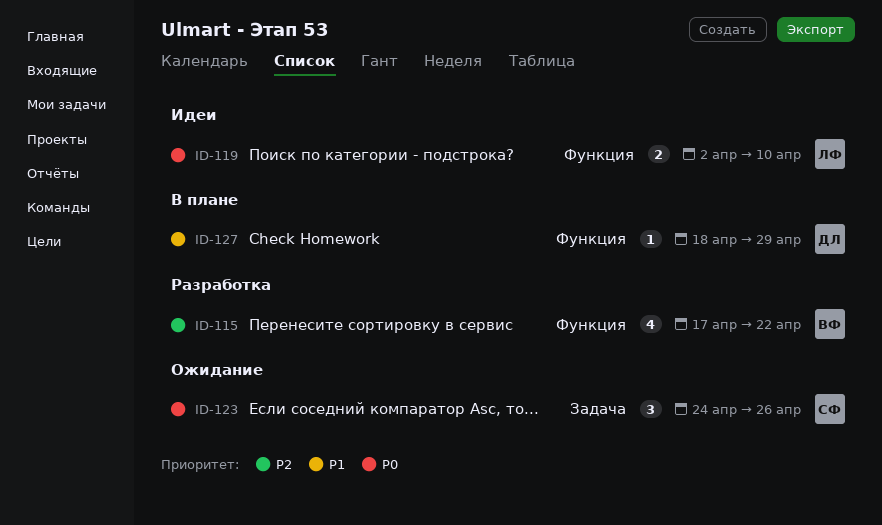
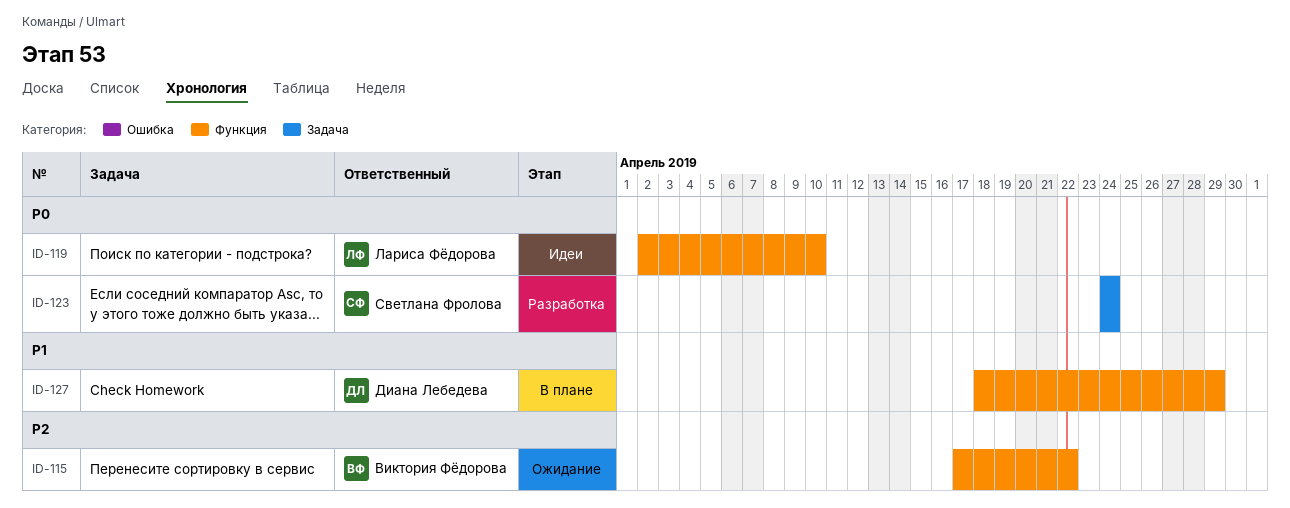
ID-115, status: Разработка -> Ожидание
ID-123, status: Ожидание -> Разработка
ID-123, due: Apr 26 -> Apr 24

